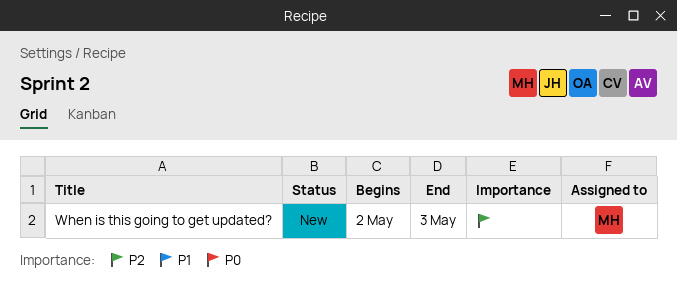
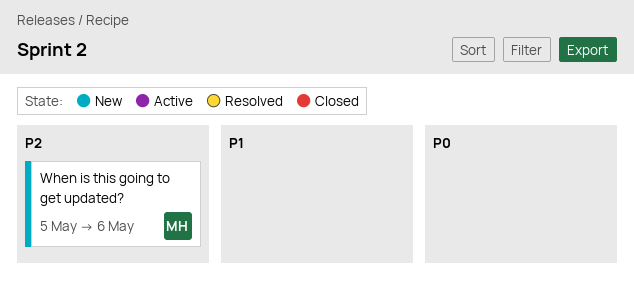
When is this going to get updated?, start: May 2 -> May 5
When is this going to get updated?, due: May 3 -> May 6

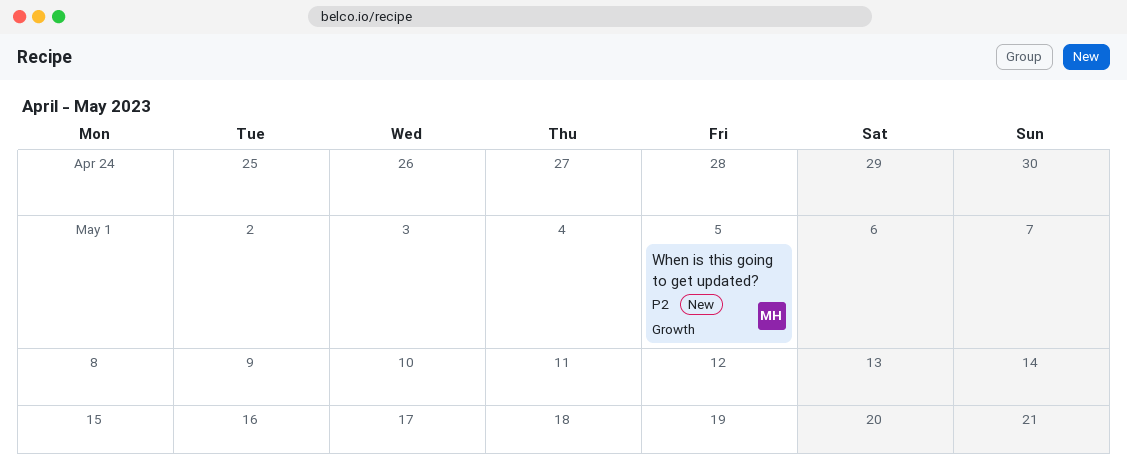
When is this going to get updated?, due: May 6 -> May 5

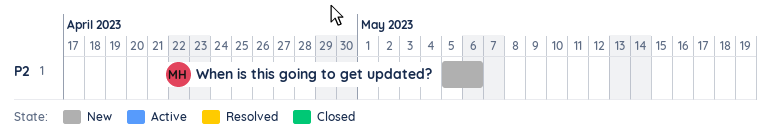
When is this going to get updated?, due: May 5 -> May 6

